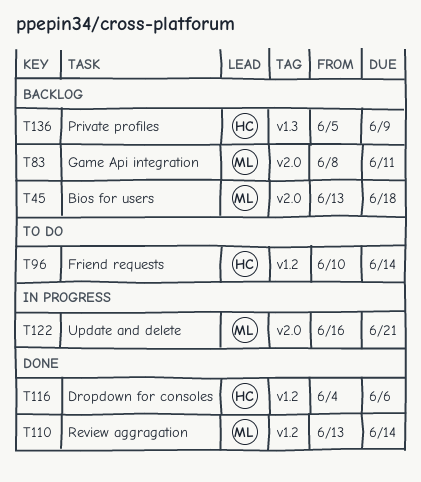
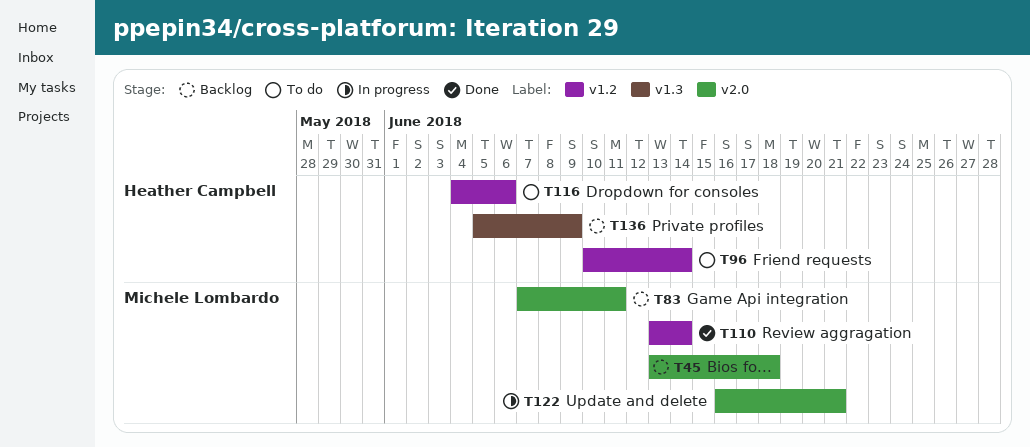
T83, start: Jun 8 -> Jun 7
T116, status: Done -> To do

